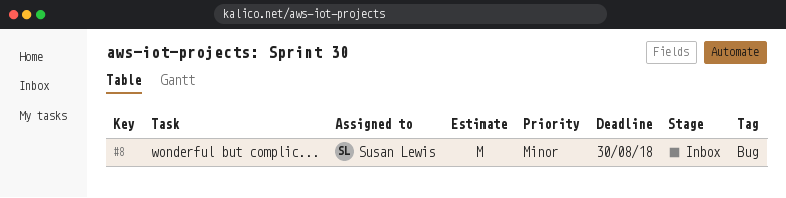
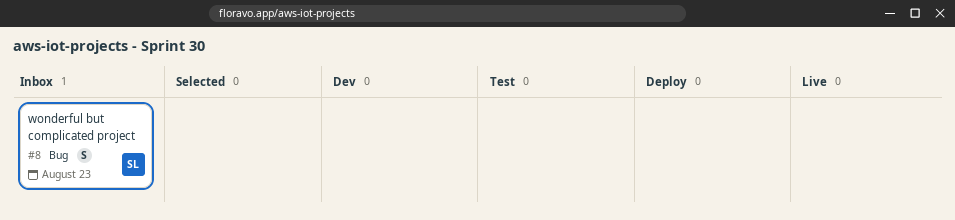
#8, estimate: M -> S
#8, due: Aug 30 -> Aug 23

